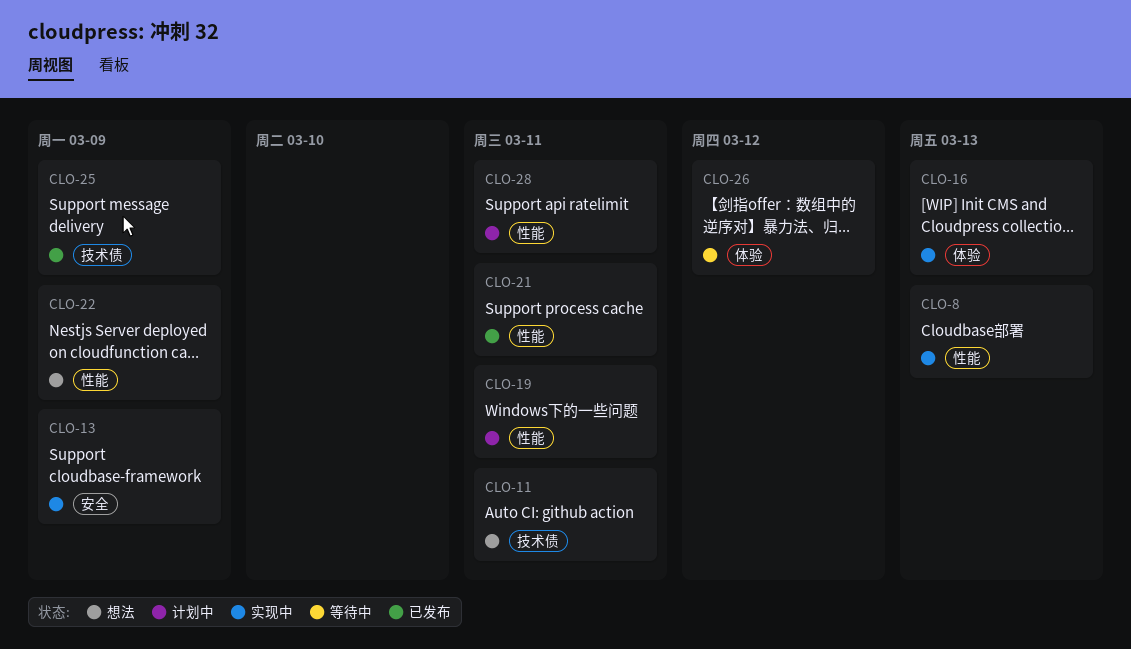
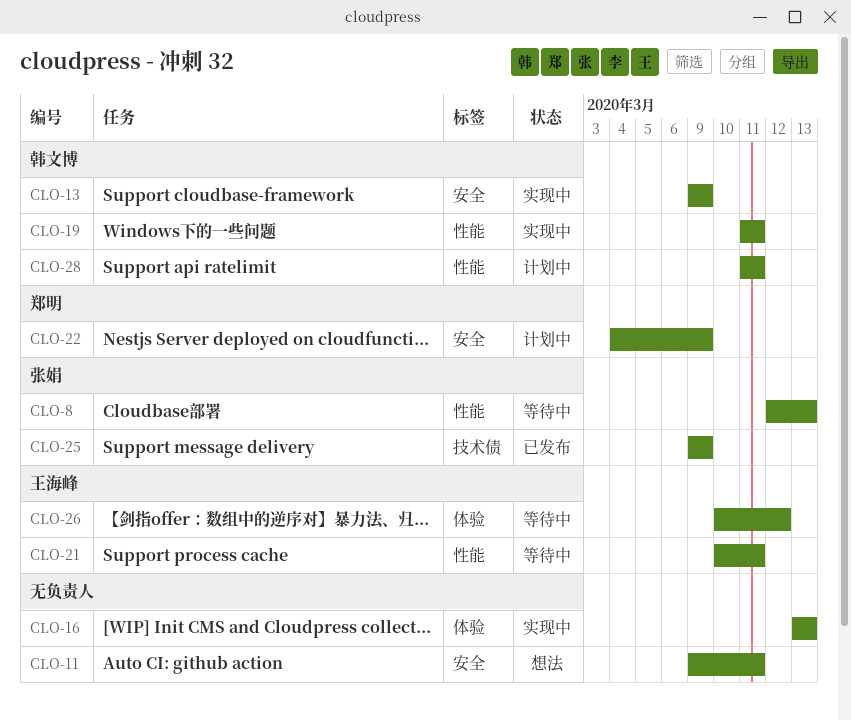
CLO-8, status: 实现中 -> 等待中
CLO-11, label: 技术债 -> 安全
CLO-19, status: 计划中 -> 实现中
CLO-21, status: 已发布 -> 等待中
CLO-22, status: 想法 -> 计划中
CLO-22, label: 性能 -> 安全

